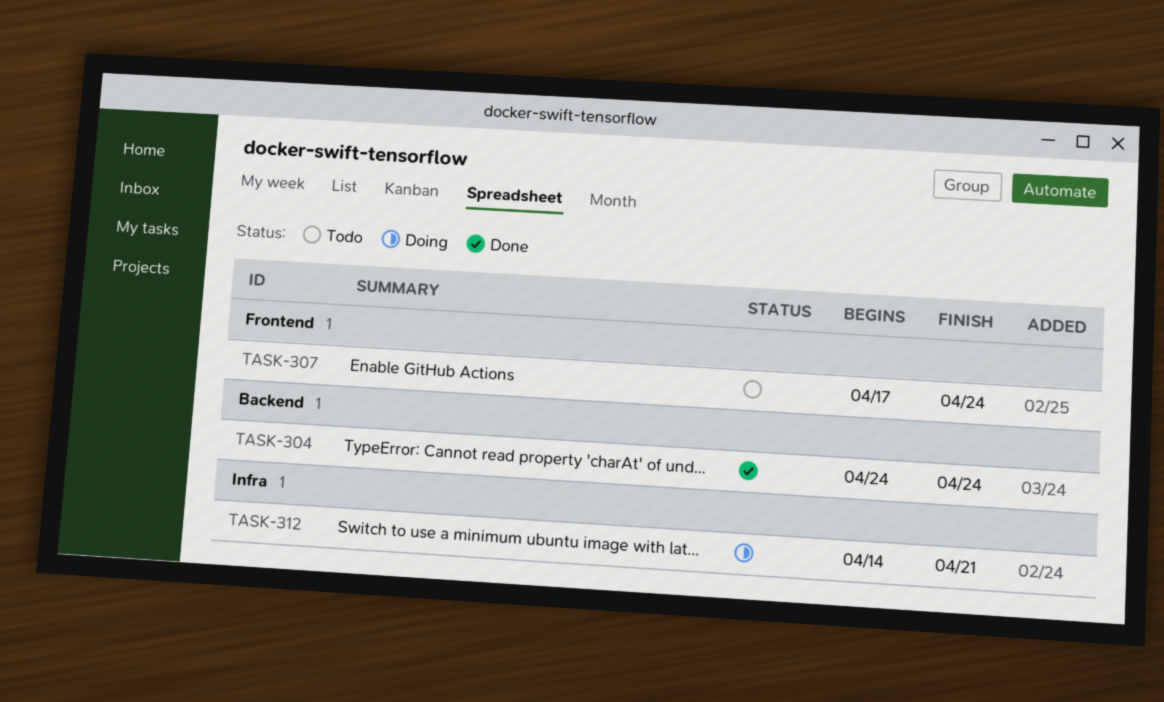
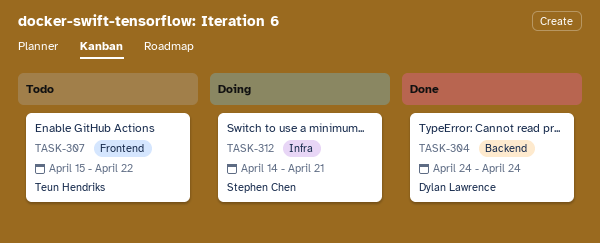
TASK-307, start: Apr 17 -> Apr 15
TASK-307, due: Apr 24 -> Apr 22

